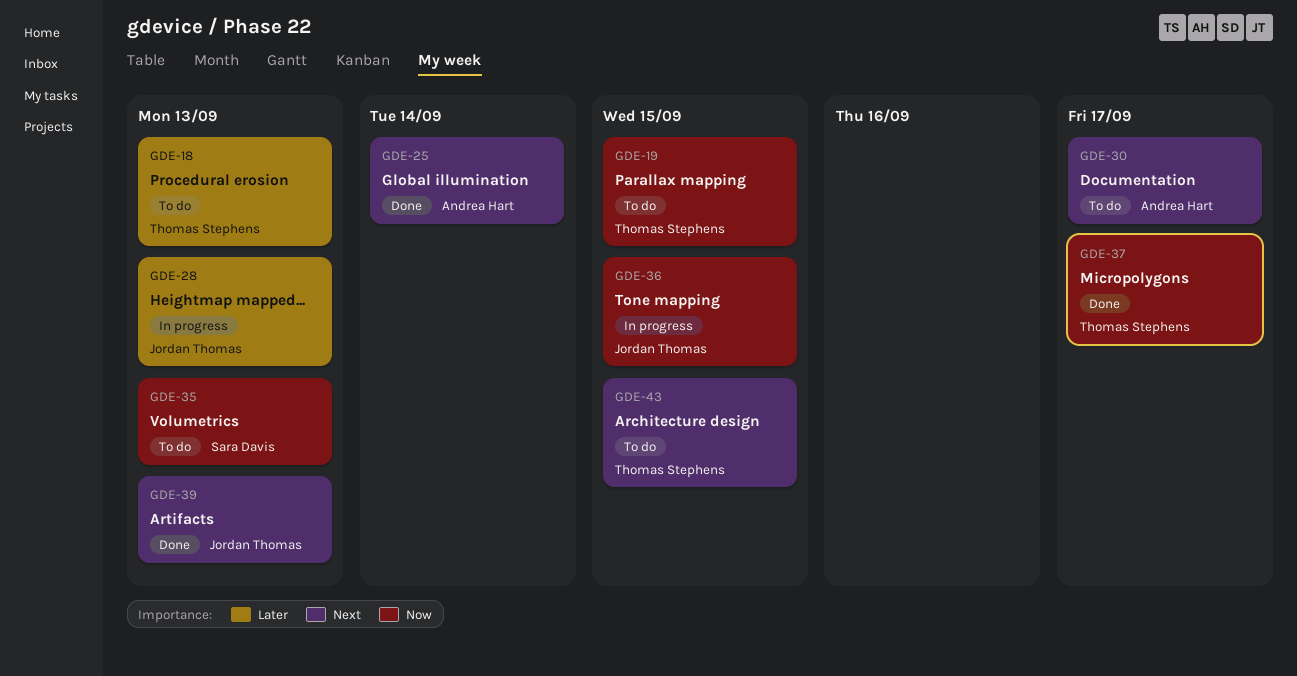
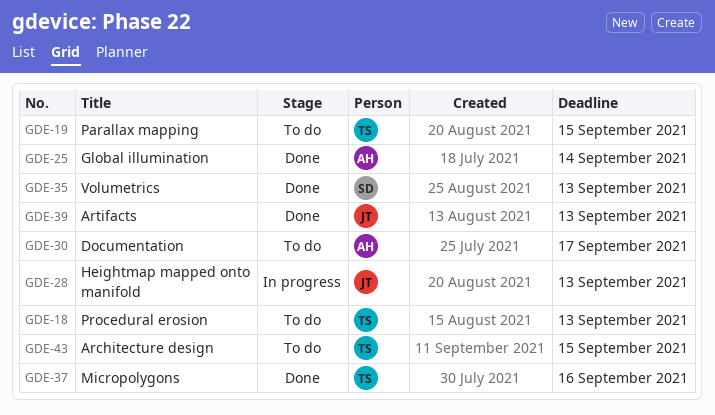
GDE-35, status: To do -> Done
GDE-36: present -> none
GDE-37, due: Sep 17 -> Sep 16

